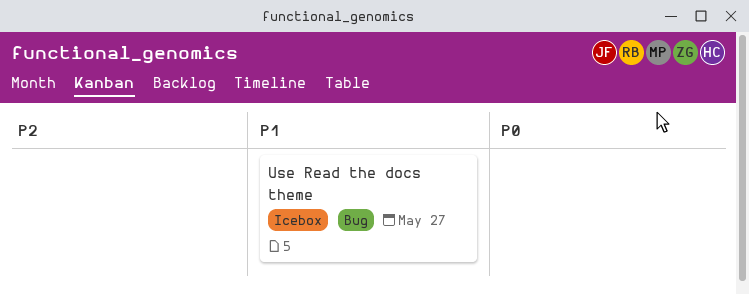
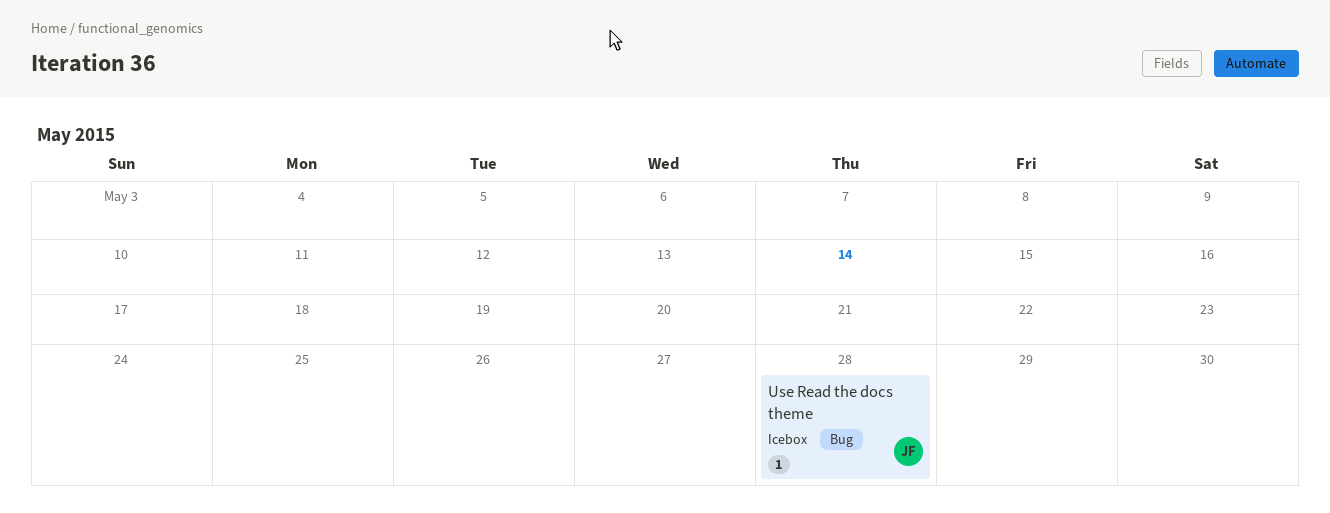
Use Read the docs theme, due: May 27 -> May 28

